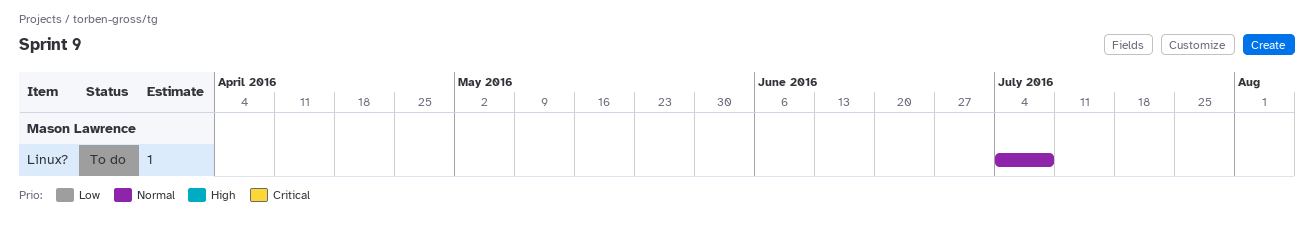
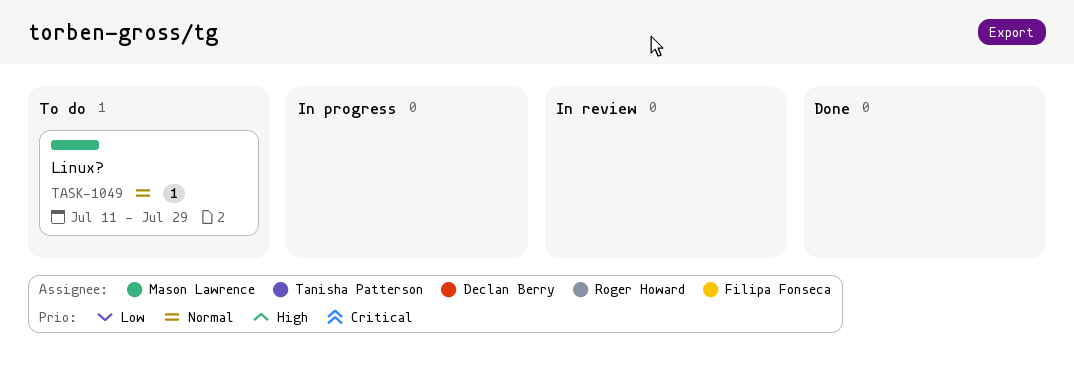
Linux?, start: Jul 4 -> Jul 11
Linux?, due: Jul 8 -> Jul 29

